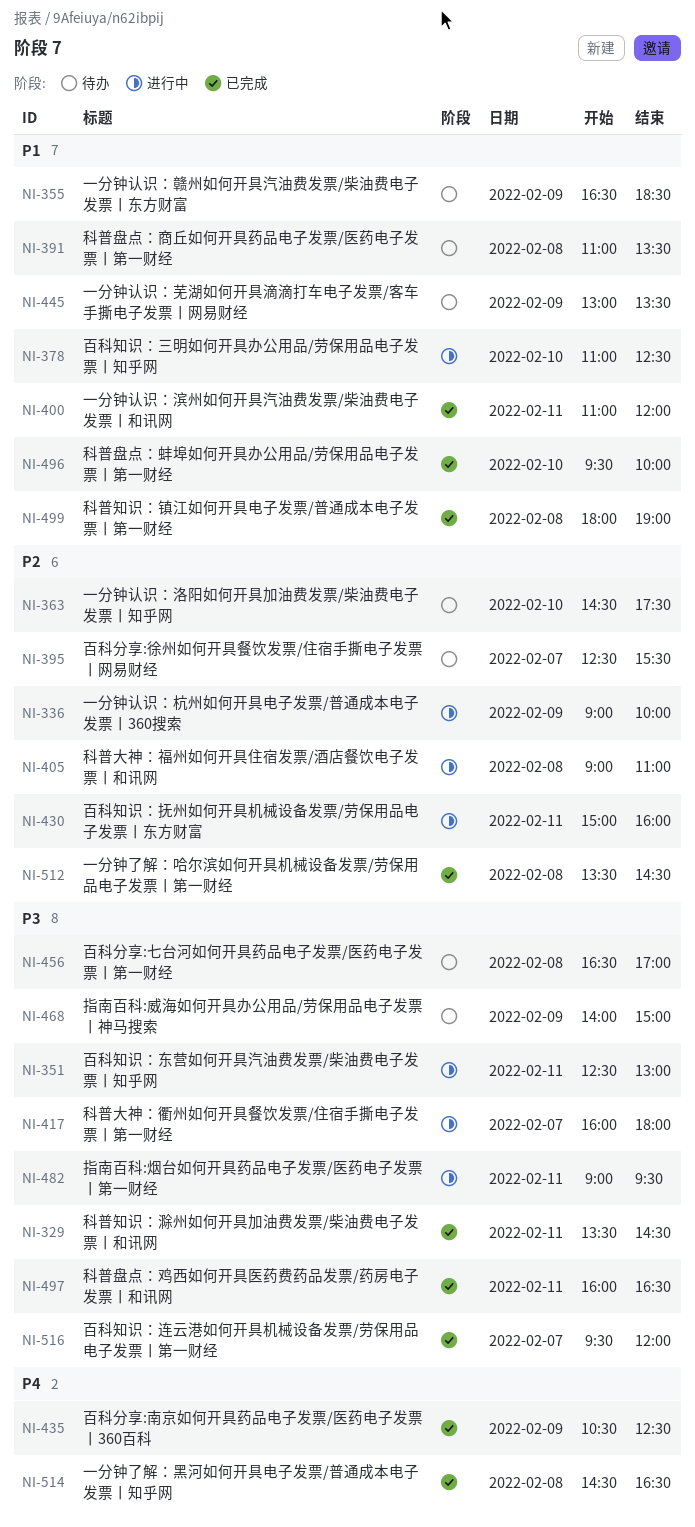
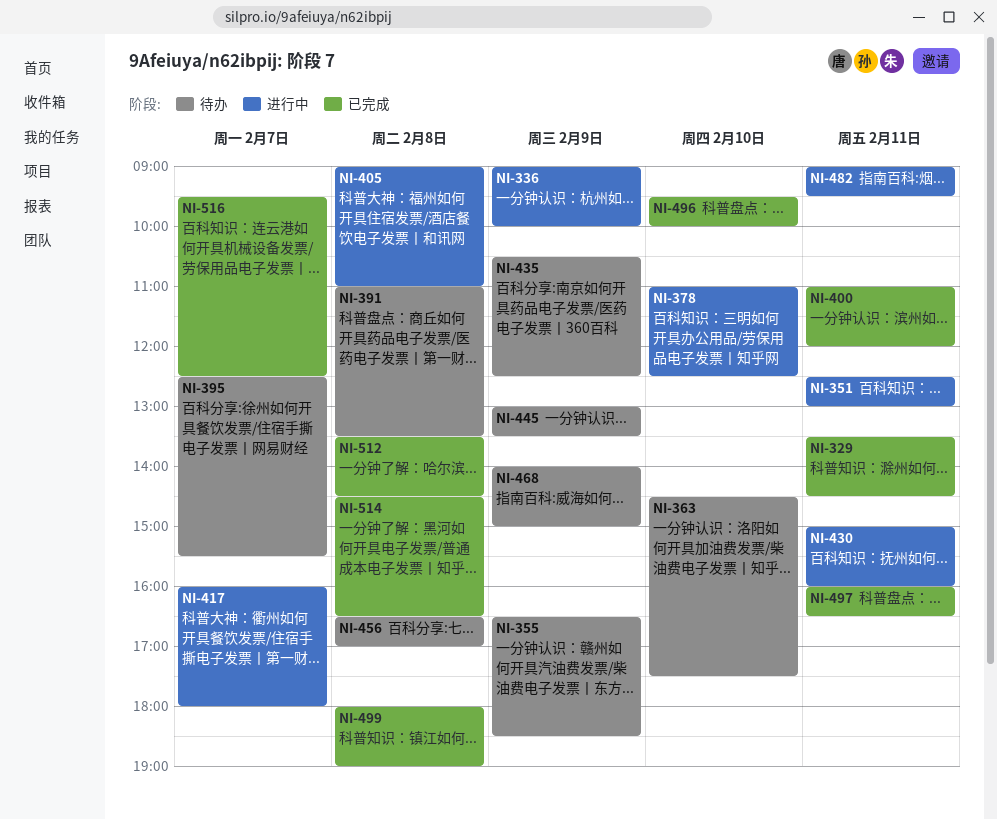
NI-435, status: 已完成 -> 待办
NI-516, ends: 12:00 -> 12:30

